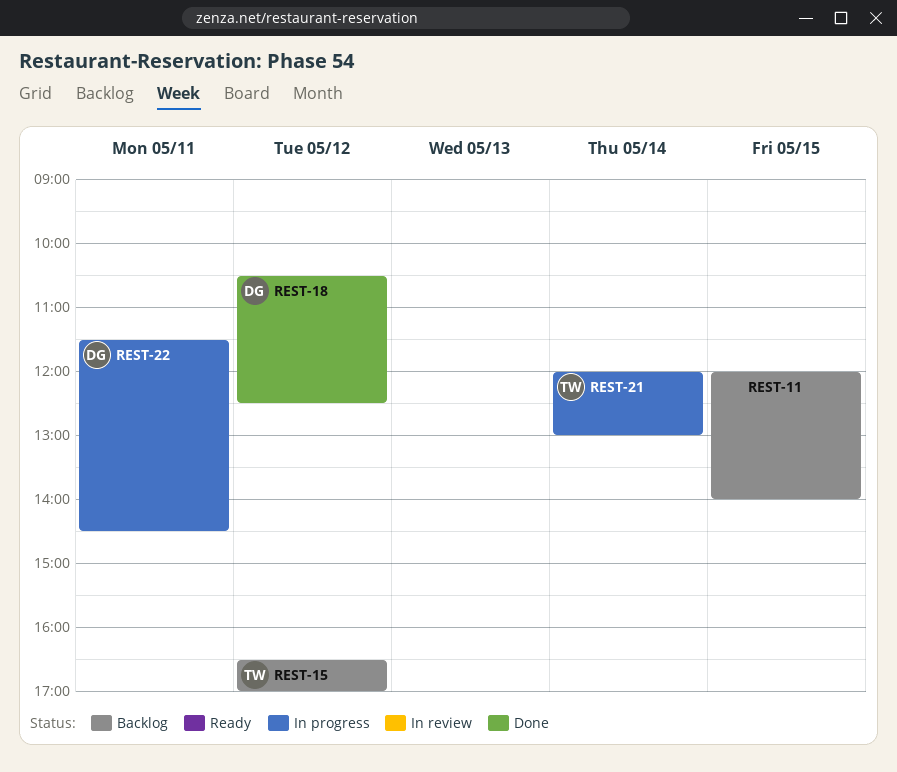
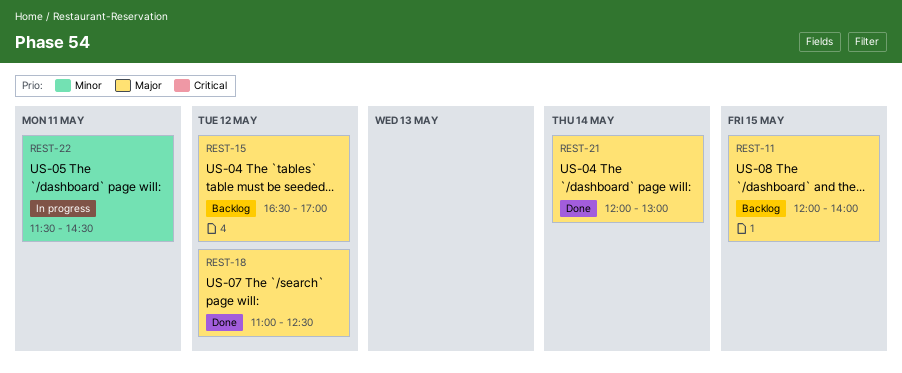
REST-18, begins: 10:30 -> 11:00
REST-21, status: In progress -> Done

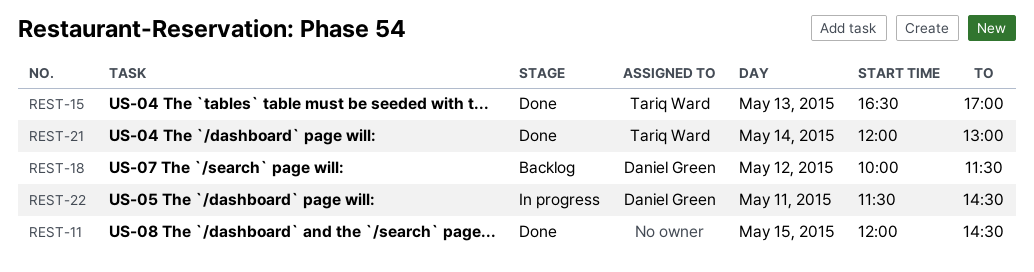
REST-11, status: Backlog -> Done
REST-11, ends: 14:00 -> 14:30
REST-15, status: Backlog -> Done
REST-15, day: May 12 -> May 13
REST-18, status: Done -> Backlog
REST-18, begins: 11:00 -> 10:00
REST-18, ends: 12:30 -> 11:30

